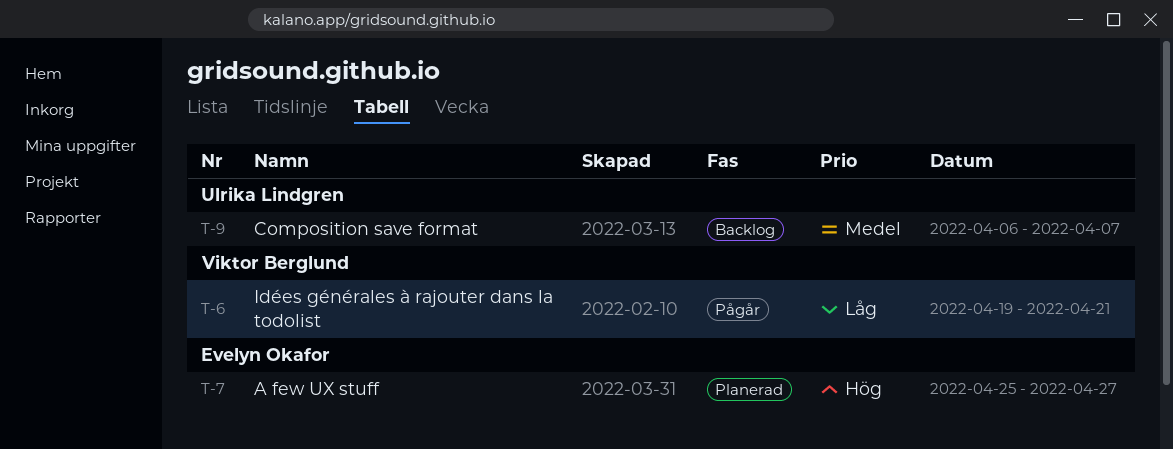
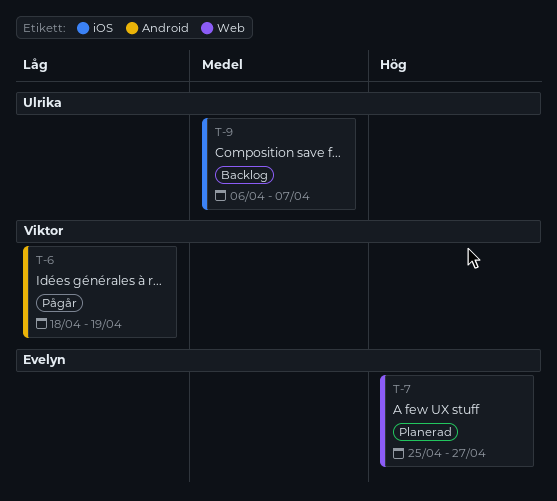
T-6, start: Apr 19 -> Apr 18
T-6, due: Apr 21 -> Apr 19

